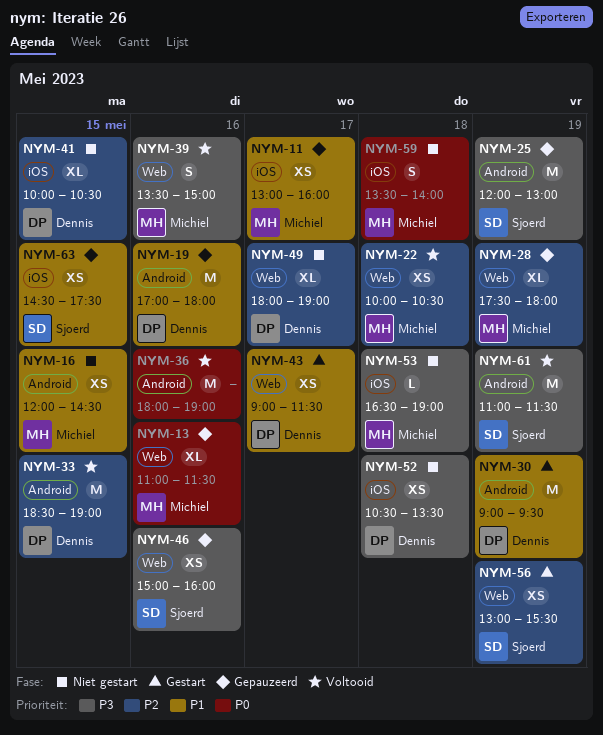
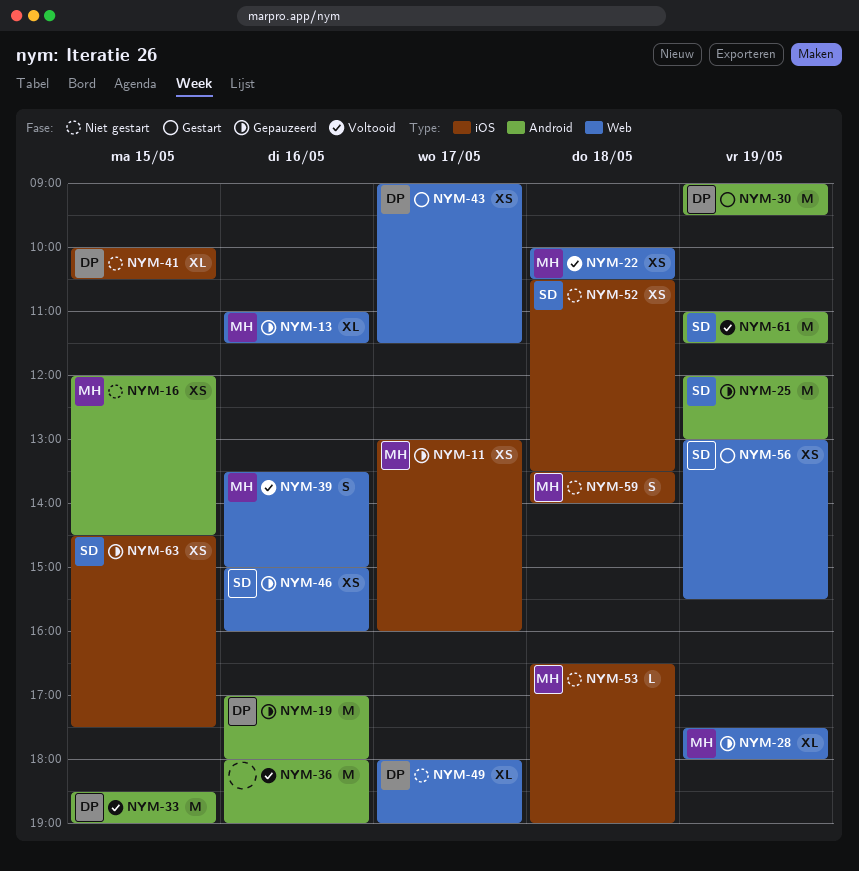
NYM-52, owner: Dennis -> Sjoerd

